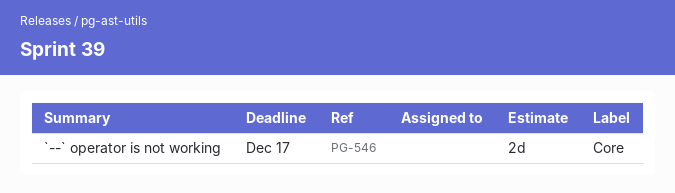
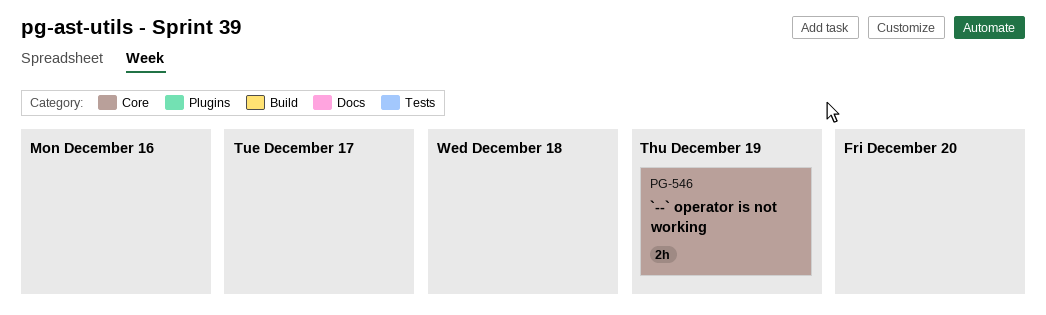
PG-546, estimate: 2d -> 2h
PG-546, due: Dec 17 -> Dec 19

